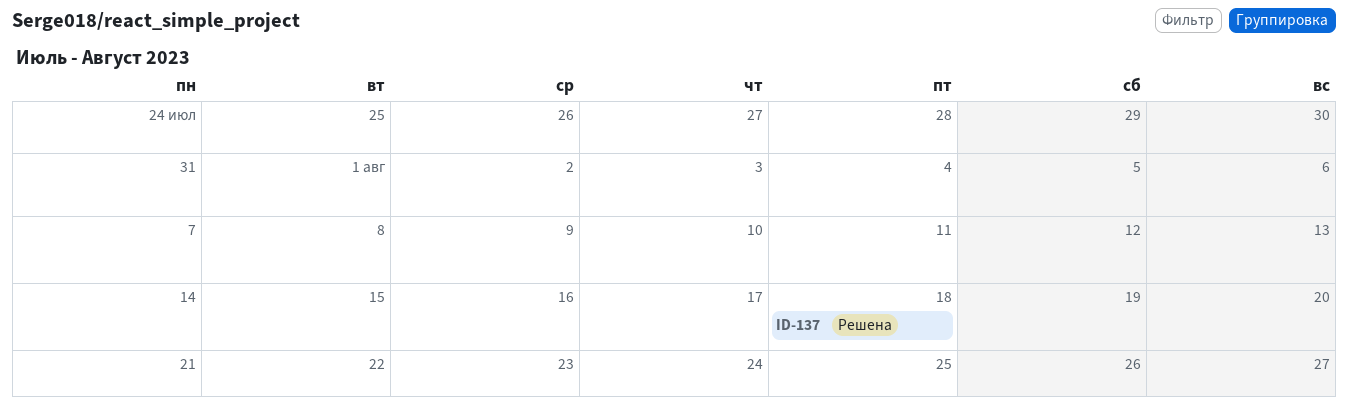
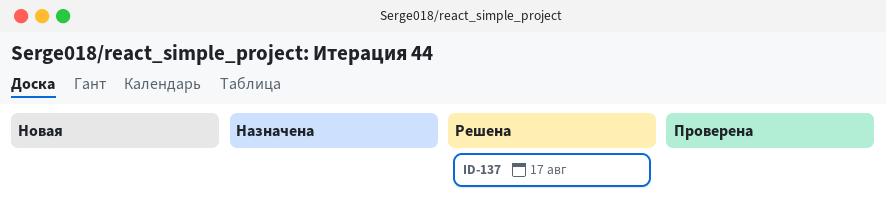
ID-137, due: Aug 18 -> Aug 17

